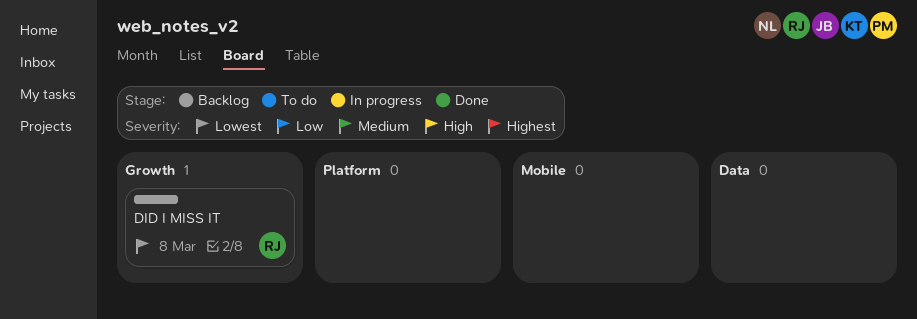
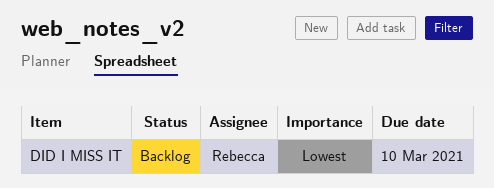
DID I MISS IT, due: Mar 8 -> Mar 10

